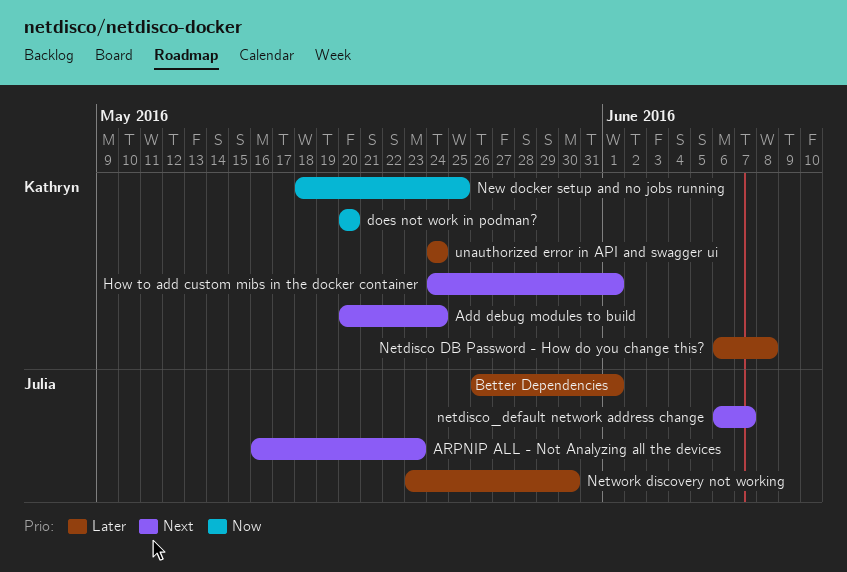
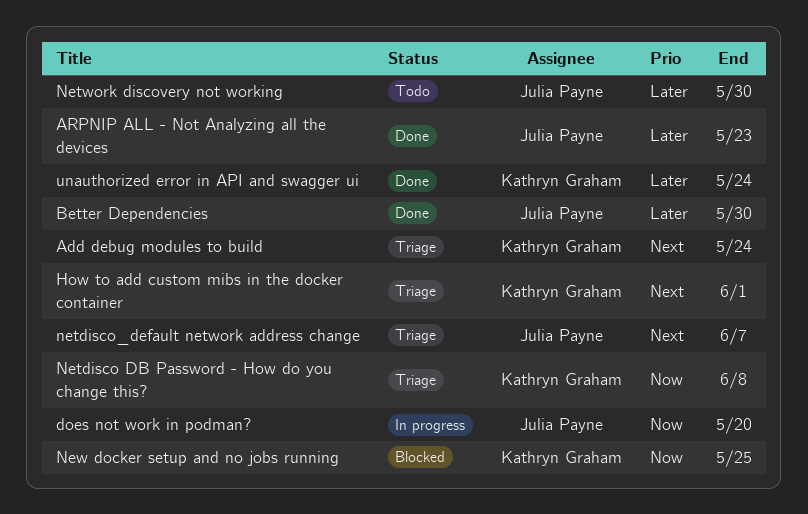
ARPNIP ALL - Not Analyzing all the devices, priority: Next -> Later
Better Dependencies, due: Jun 1 -> May 30
does not work in podman?, owner: Kathryn Graham -> Julia Payne
Netdisco DB Password - How do you change this?, priority: Later -> Now

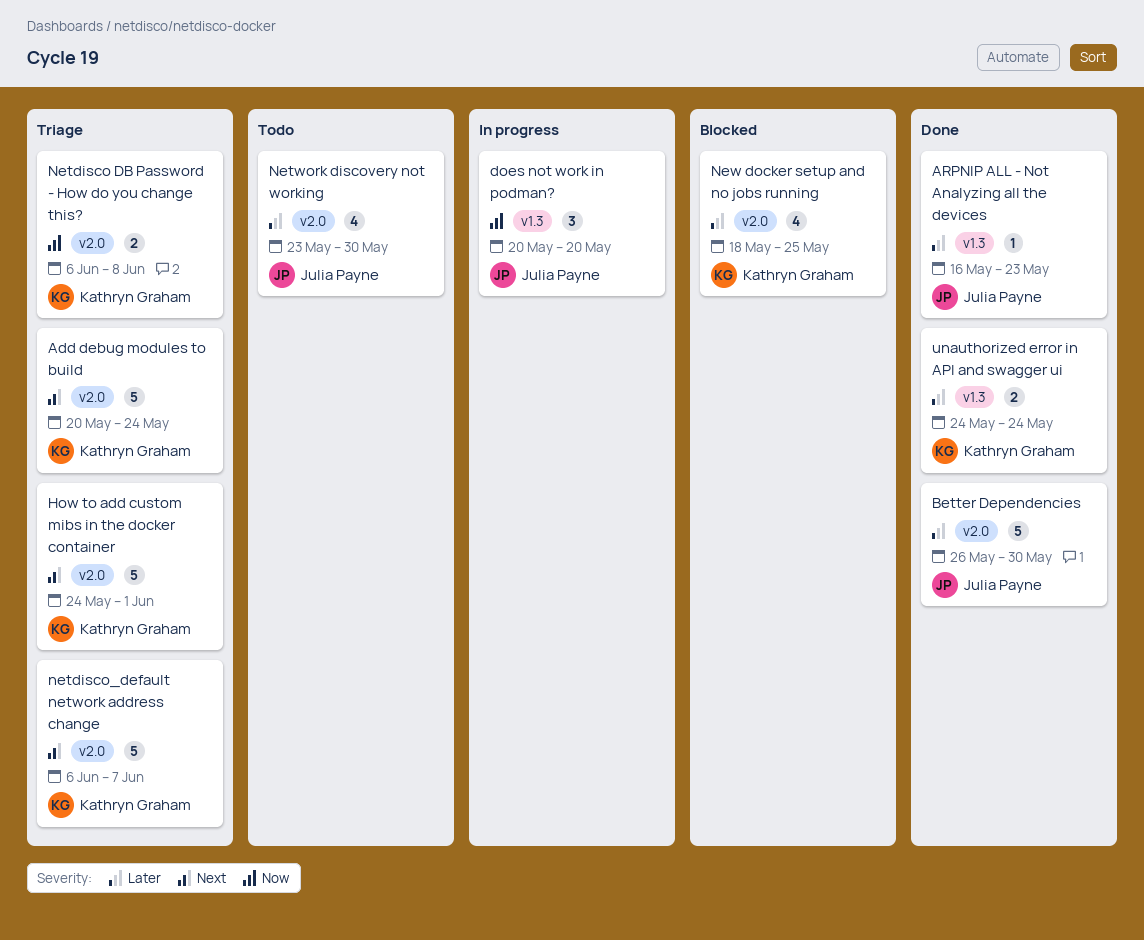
netdisco_default network address change, owner: Julia Payne -> Kathryn Graham
New docker setup and no jobs running, priority: Now -> Later

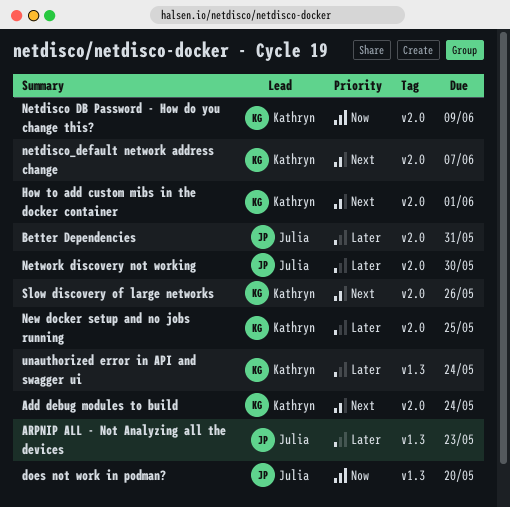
Better Dependencies, due: May 30 -> May 31
Netdisco DB Password - How do you change this?, due: Jun 8 -> Jun 9
Slow discovery of large networks: none -> present

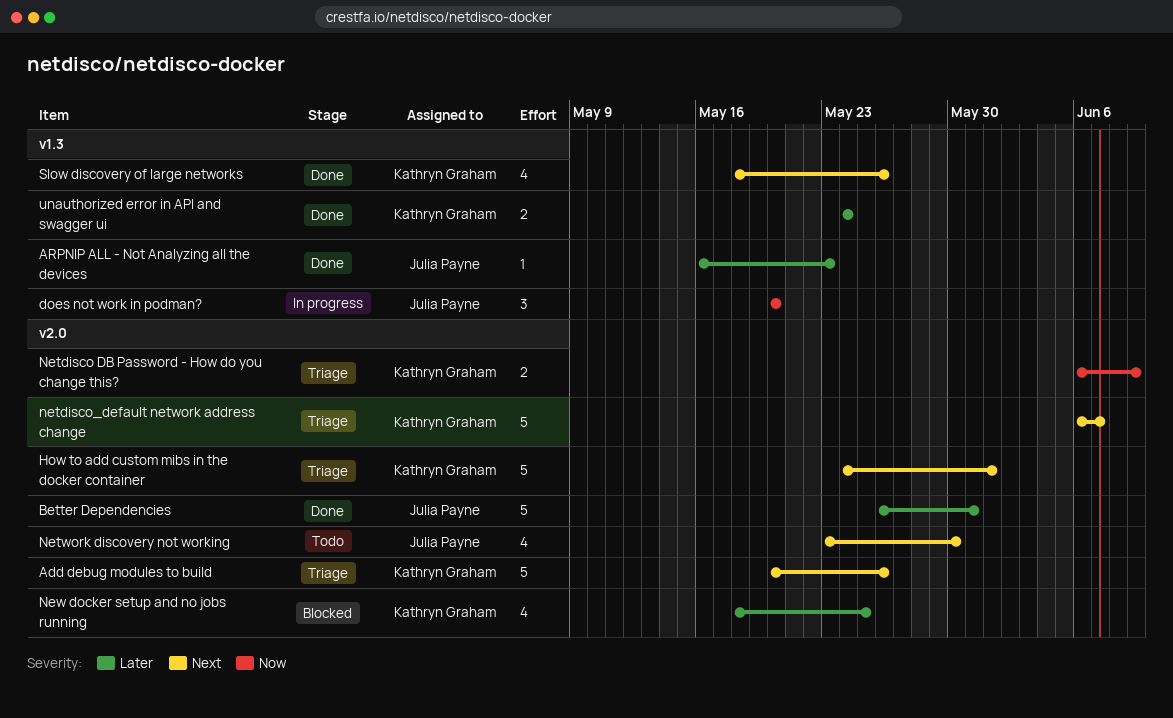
Add debug modules to build, due: May 24 -> May 26
Network discovery not working, priority: Later -> Next
Slow discovery of large networks, label: v2.0 -> v1.3

